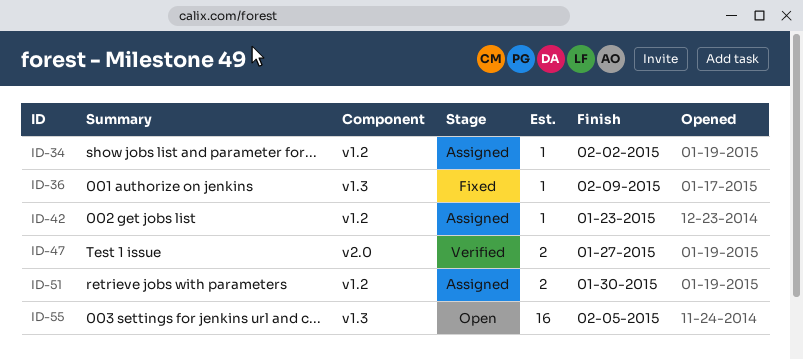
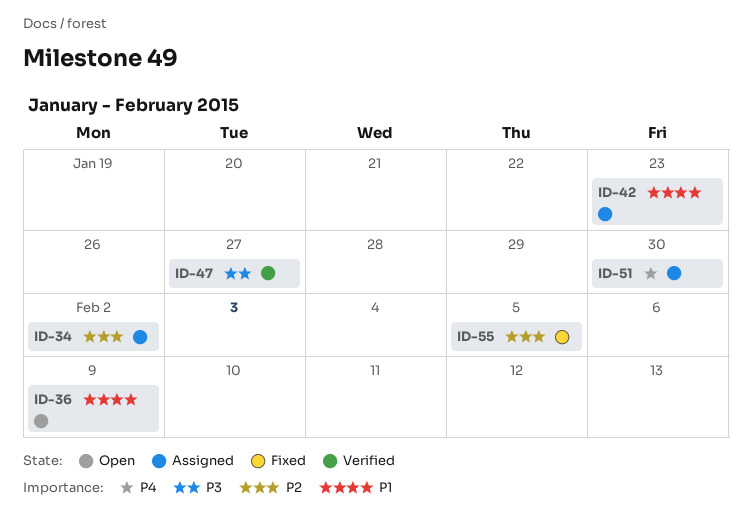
ID-36, status: Fixed -> Open
ID-55, status: Open -> Fixed

